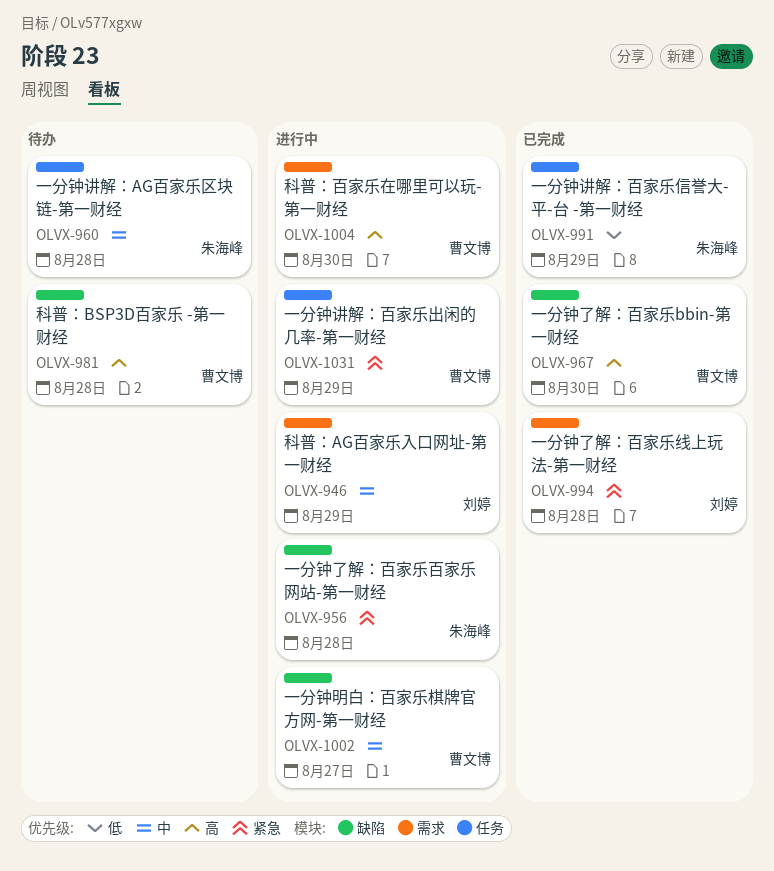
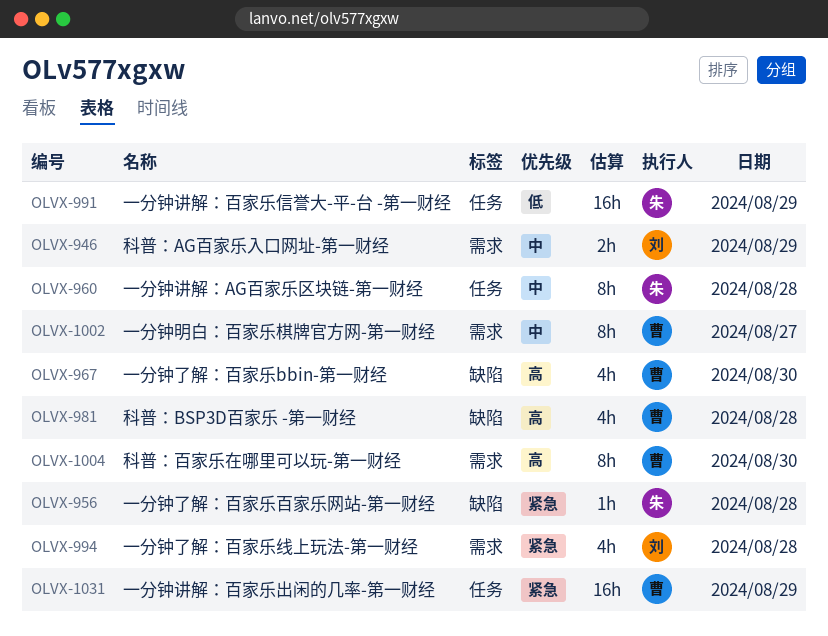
OLVX-1002, label: 缺陷 -> 需求

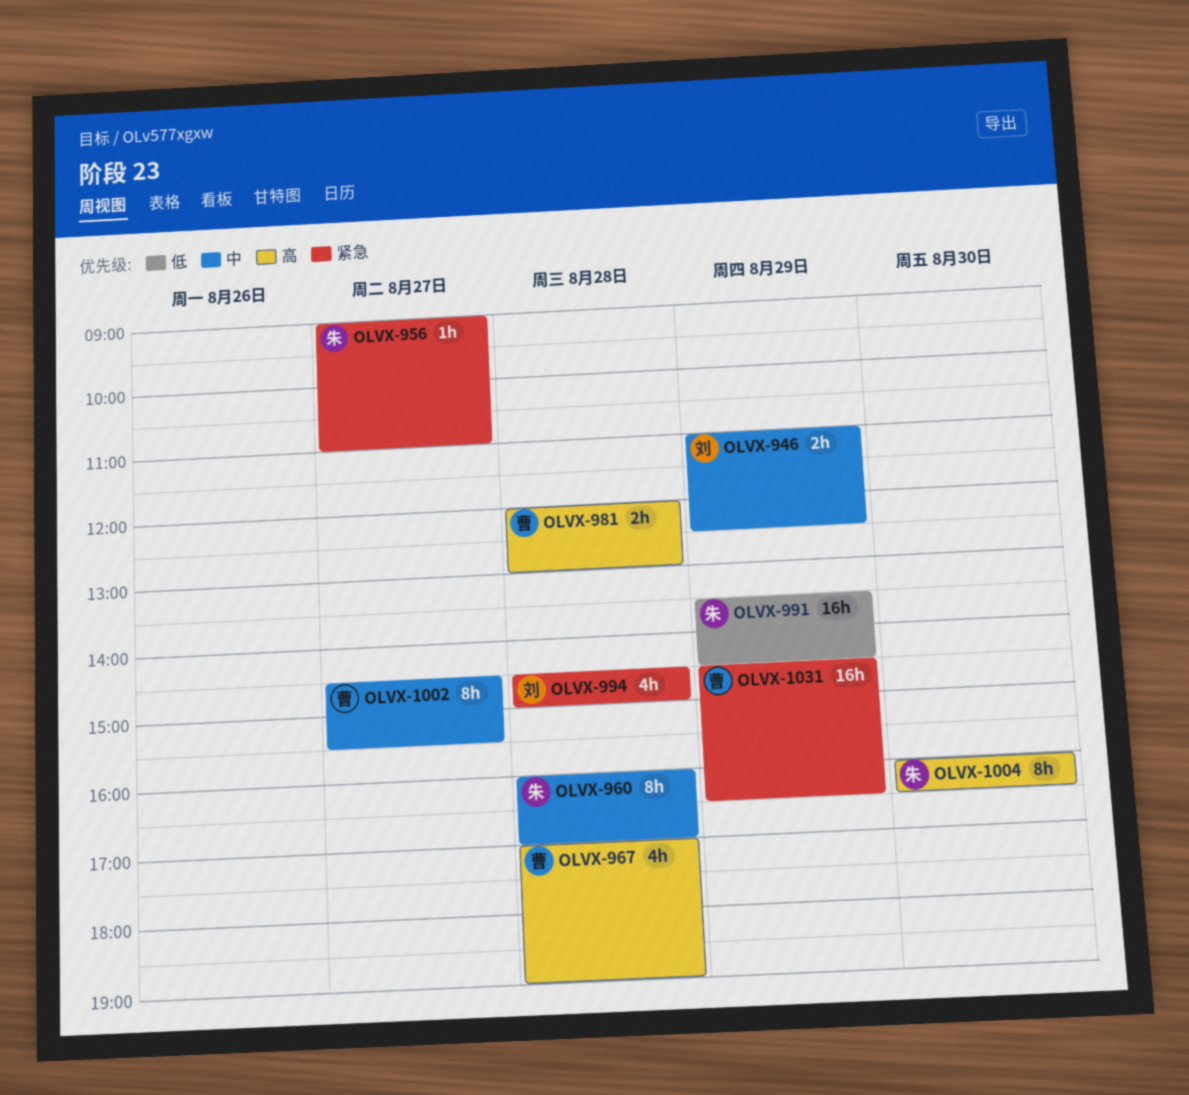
OLVX-956, day: Aug 28 -> Aug 27
OLVX-967, day: Aug 30 -> Aug 28
OLVX-981, estimate: 4h -> 2h
OLVX-1004, owner: 曹 -> 朱

